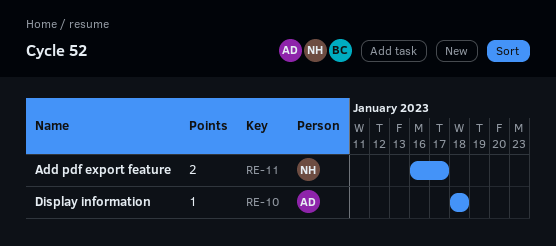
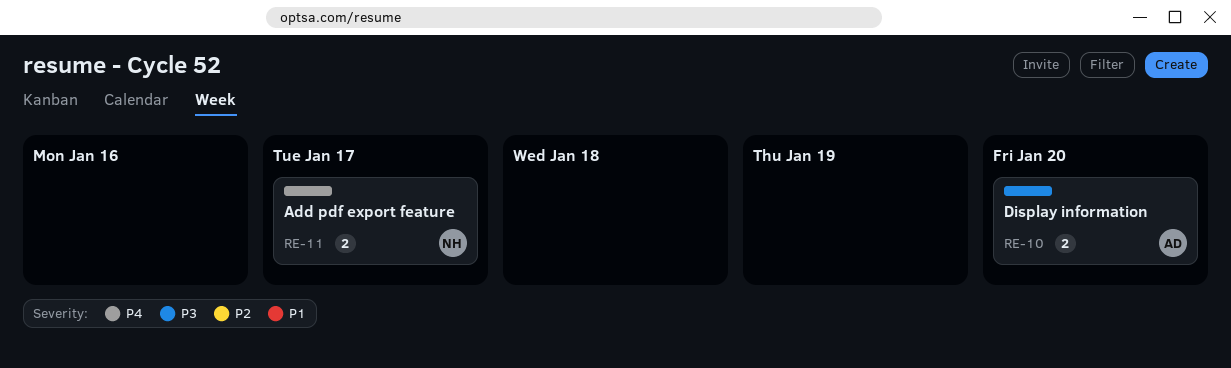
RE-10, estimate: 1 -> 2
RE-10, due: Jan 18 -> Jan 20

